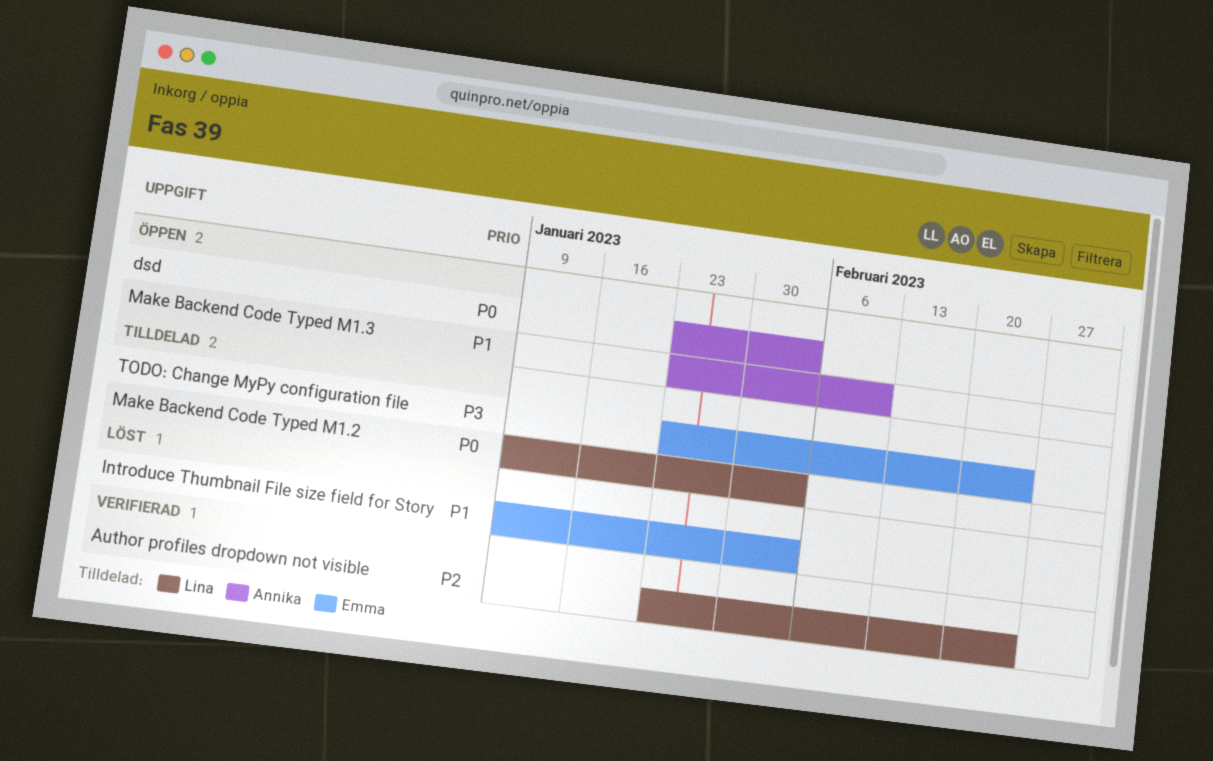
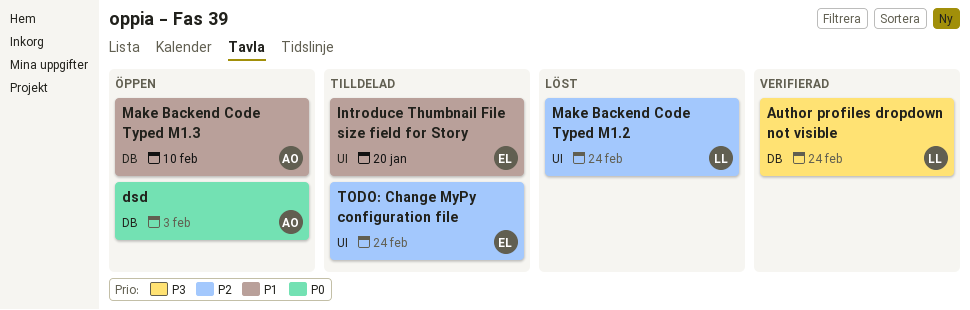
Author profiles dropdown not visible, priority: P2 -> P3
Introduce Thumbnail File size field for Story, status: Löst -> Tilldelad
Introduce Thumbnail File size field for Story, due: Feb 3 -> Jan 20
Make Backend Code Typed M1.2, status: Tilldelad -> Löst
Make Backend Code Typed M1.2, priority: P0 -> P2
Make Backend Code Typed M1.2, due: Feb 3 -> Feb 24
TODO: Change MyPy configuration file, priority: P3 -> P2

